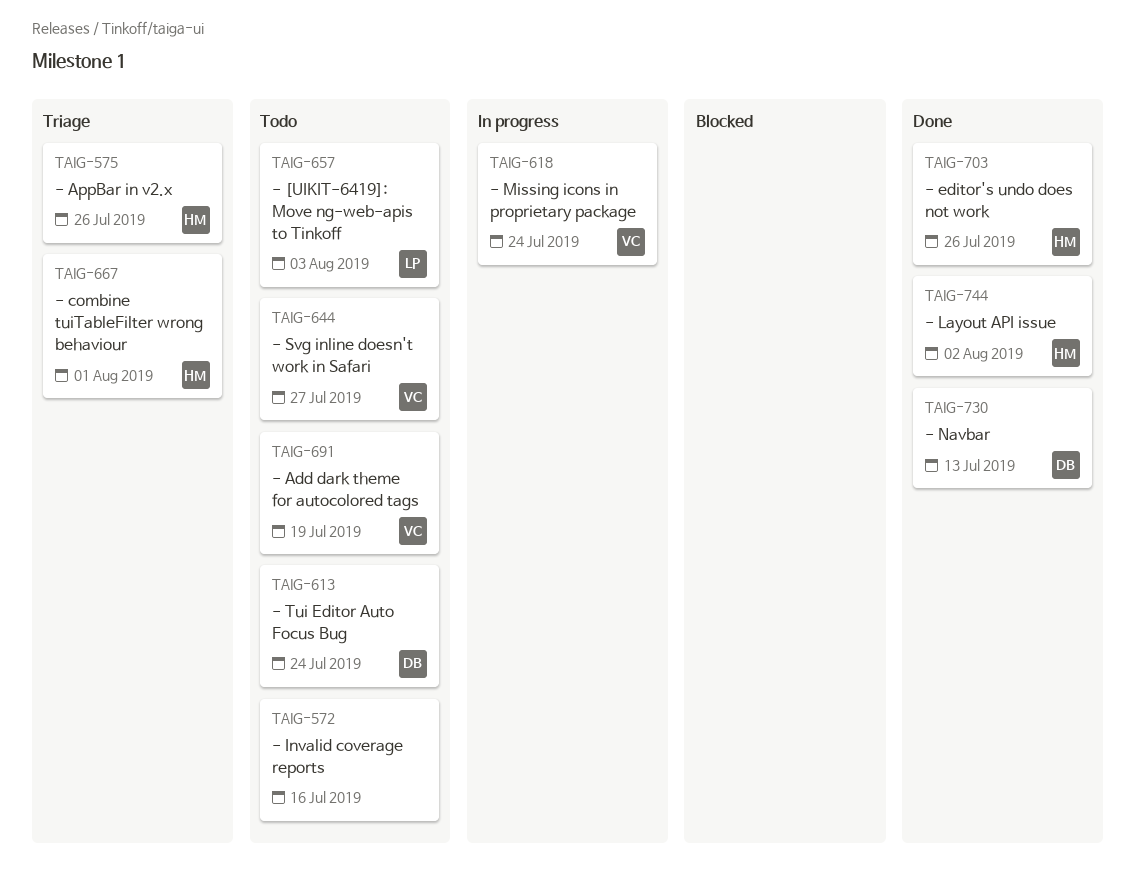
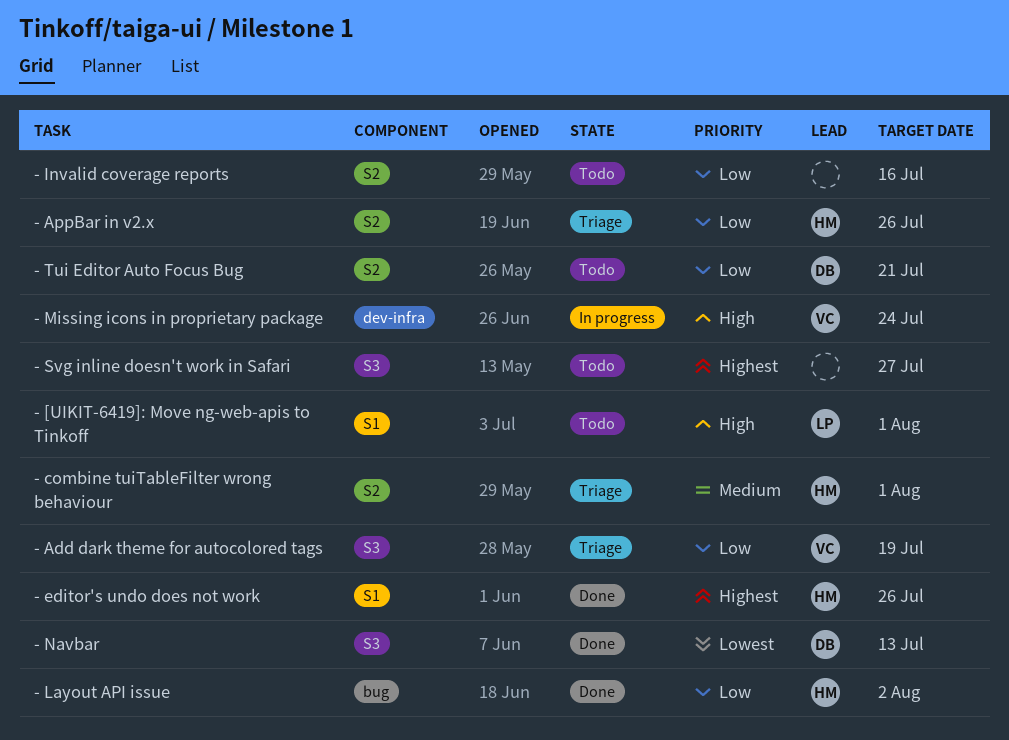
- [UIKIT-6419]: Move ng-web-apis to Tinkoff, due: Aug 3 -> Aug 1
- Add dark theme for autocolored tags, status: Todo -> Triage
- Svg inline doesn't work in Safari, owner: VC -> none
- Tui Editor Auto Focus Bug, due: Jul 24 -> Jul 21

